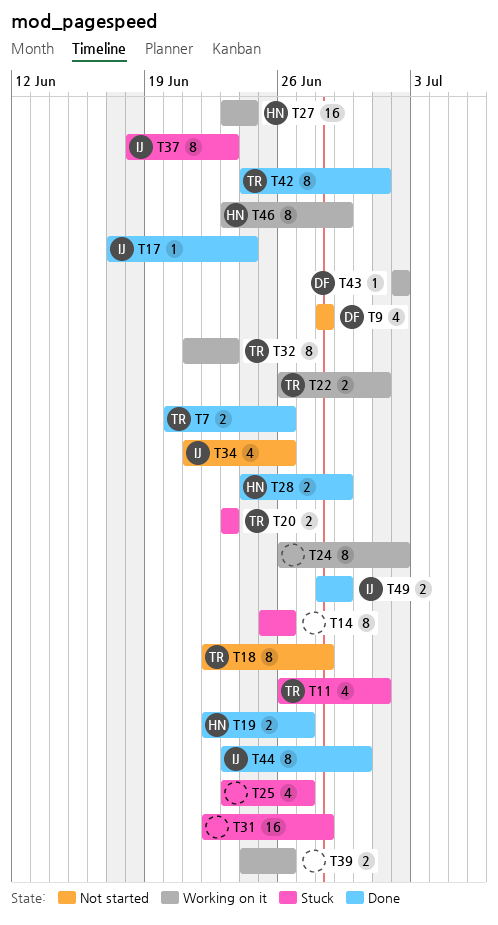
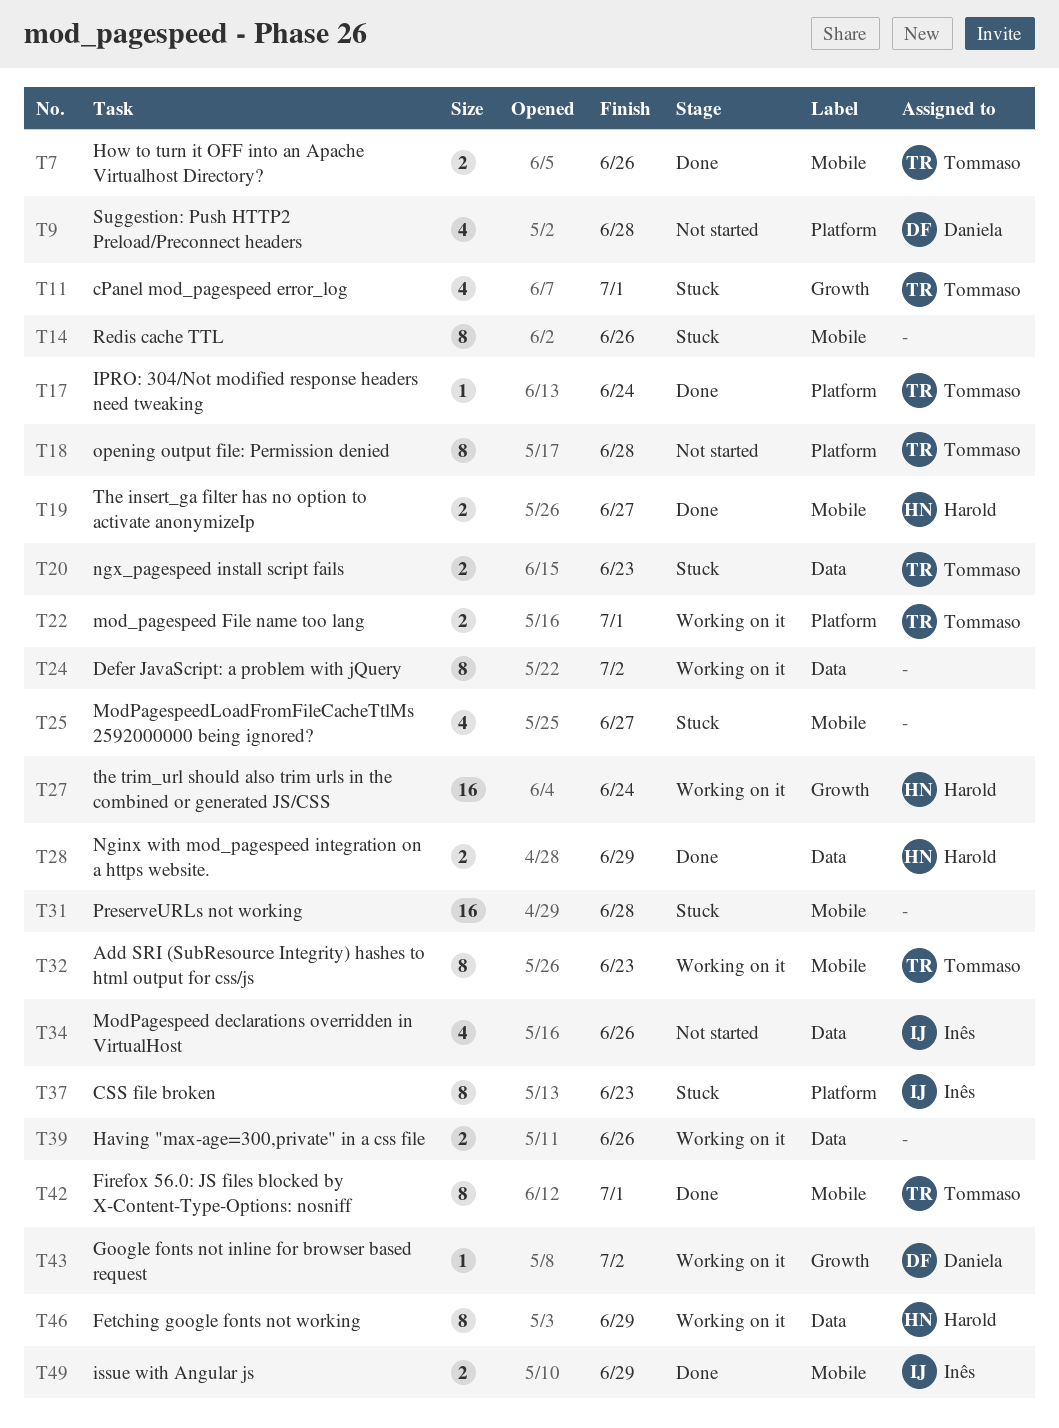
T17, owner: Inês -> Tommaso
T44: present -> none

